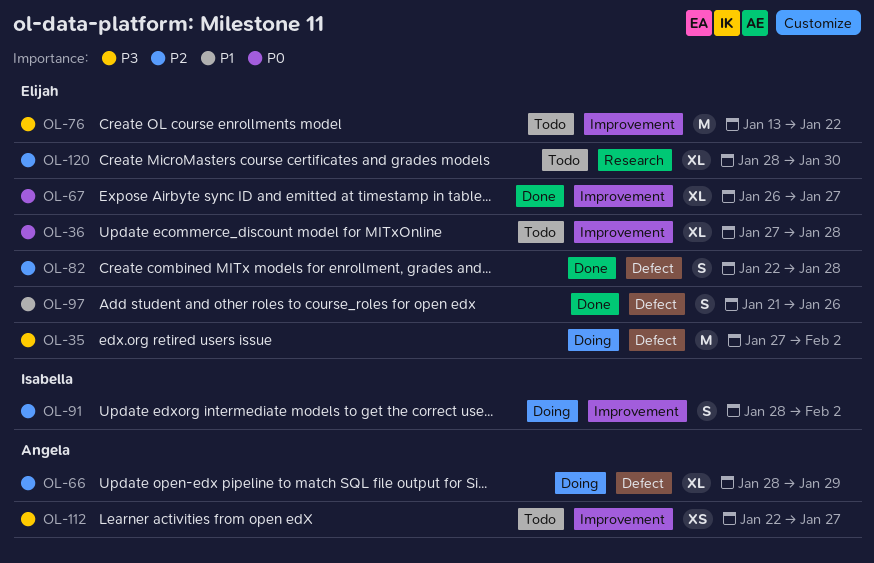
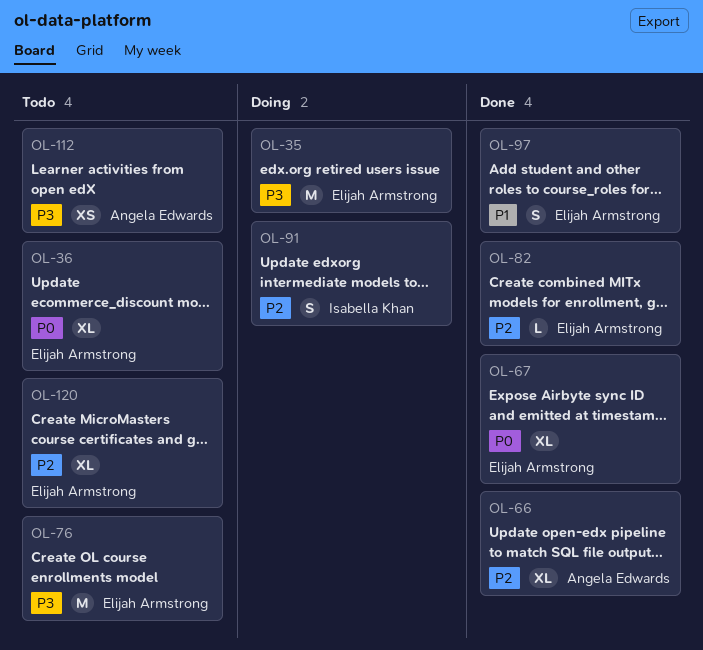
OL-66, status: Doing -> Done
OL-82, estimate: S -> L

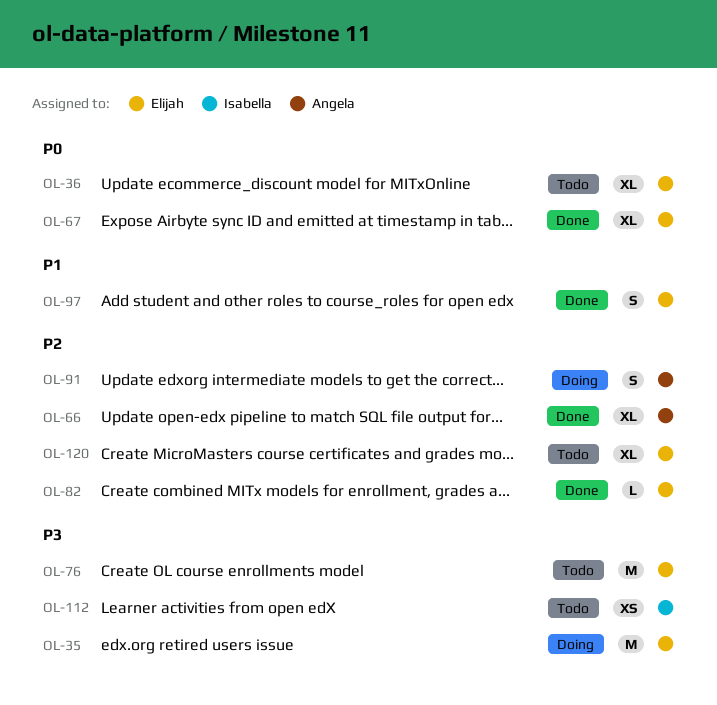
OL-91, owner: Isabella Khan -> Angela Edwards
OL-112, owner: Angela Edwards -> Isabella Khan

